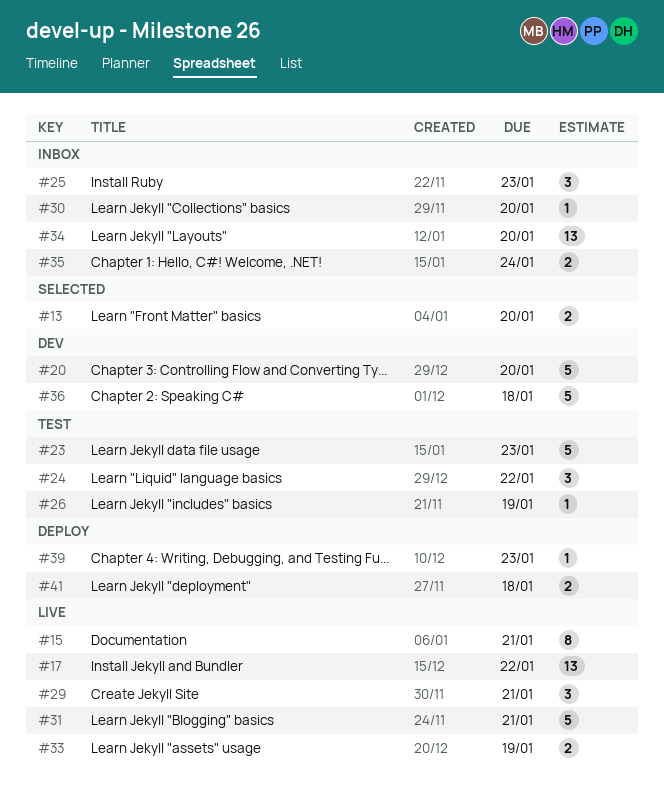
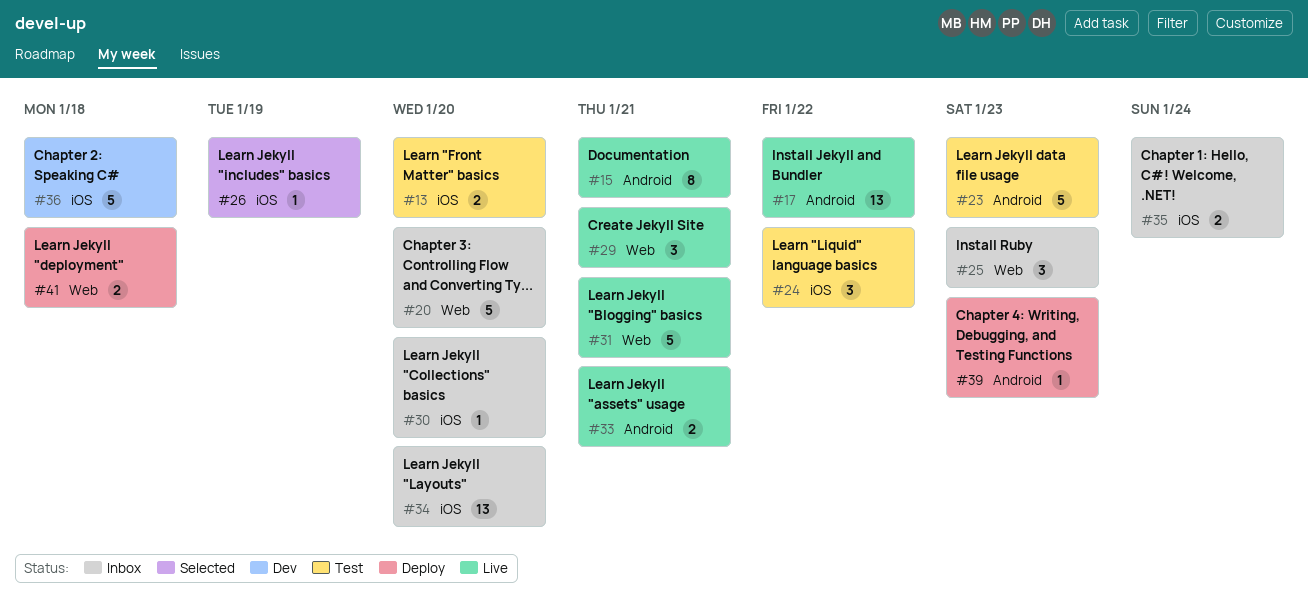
#13, status: Selected -> Test
#20, status: Dev -> Inbox
#26, status: Test -> Selected
#33, due: Jan 19 -> Jan 21

